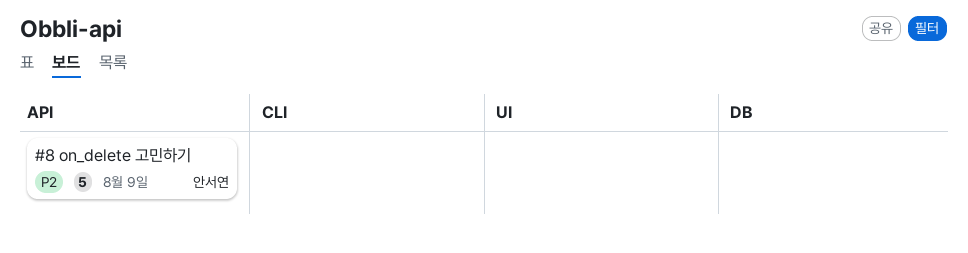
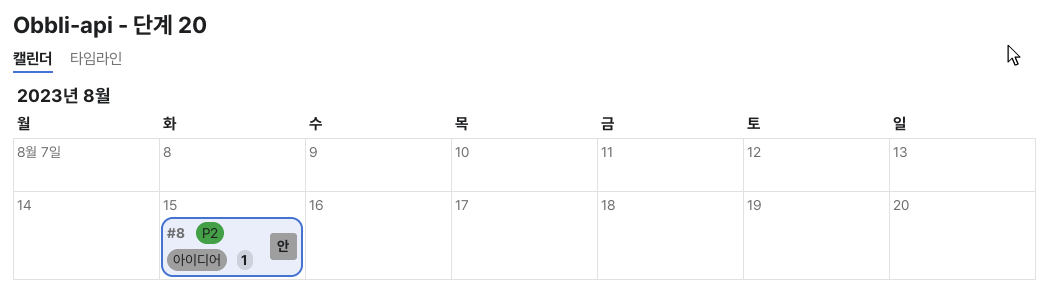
#8, estimate: 5 -> 1
#8, due: Aug 9 -> Aug 15

